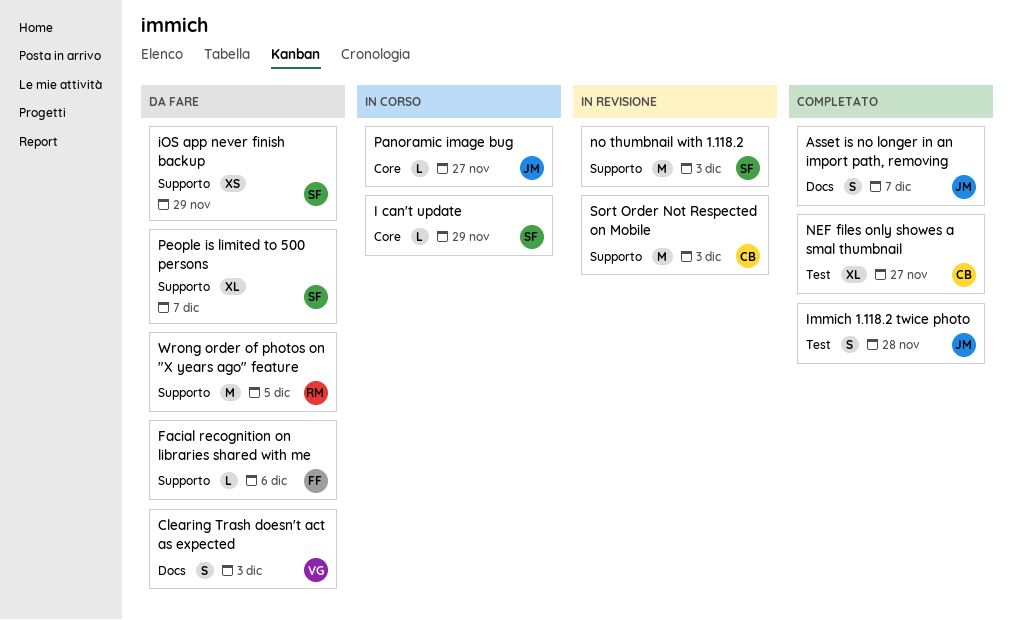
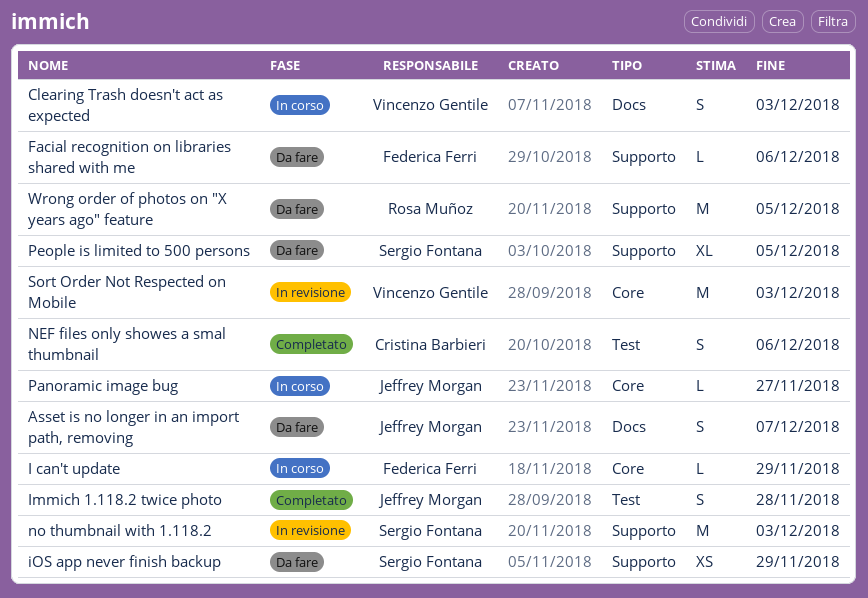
Asset is no longer in an import path, removing, status: Completato -> Da fare
Clearing Trash doesn't act as expected, status: Da fare -> In corso
I can't update, owner: Sergio Fontana -> Federica Ferri
NEF files only showes a smal thumbnail, estimate: XL -> S
NEF files only showes a smal thumbnail, due: Nov 27 -> Dec 6
People is limited to 500 persons, due: Dec 7 -> Dec 5
Sort Order Not Respected on Mobile, owner: Cristina Barbieri -> Vincenzo Gentile
Sort Order Not Respected on Mobile, label: Supporto -> Core

